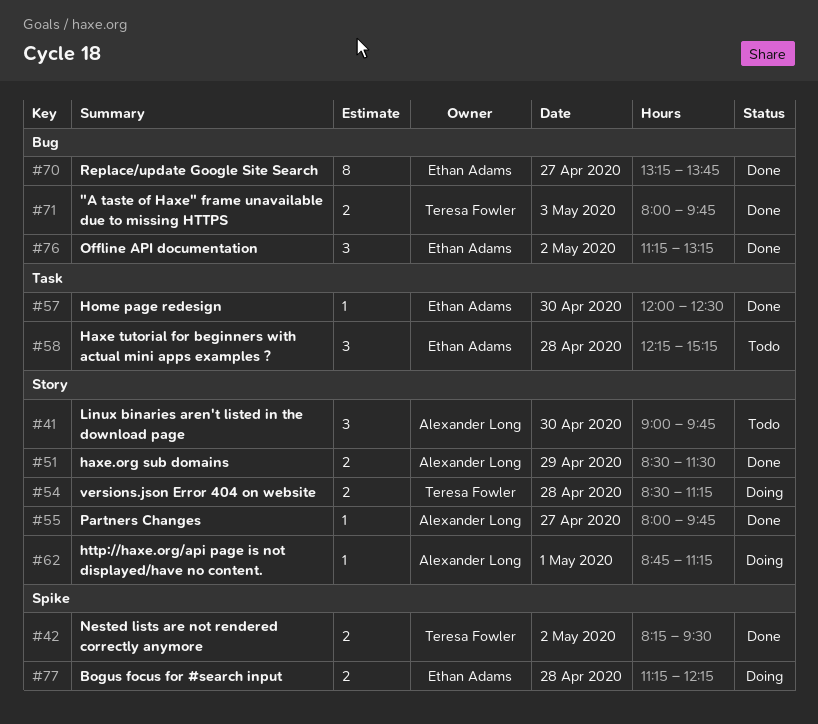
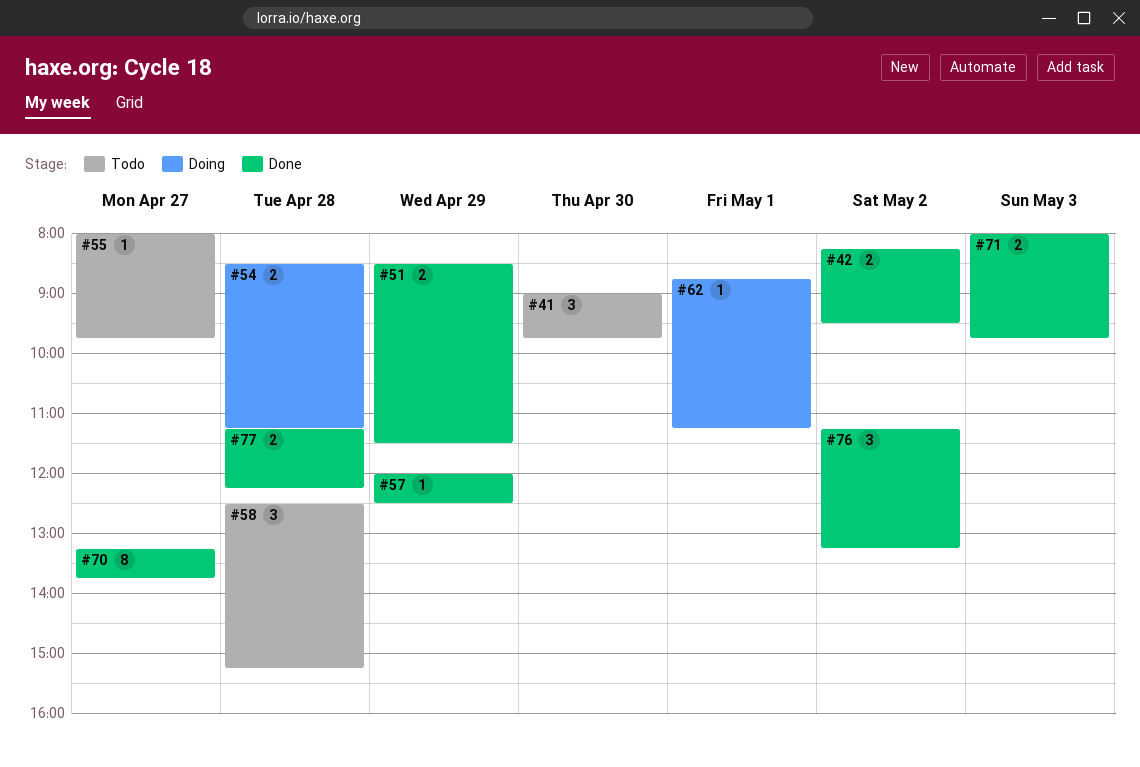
#55, status: Done -> Todo
#57, day: Apr 30 -> Apr 29
#58, begins: 12:15 -> 12:30
#77, status: Doing -> Done

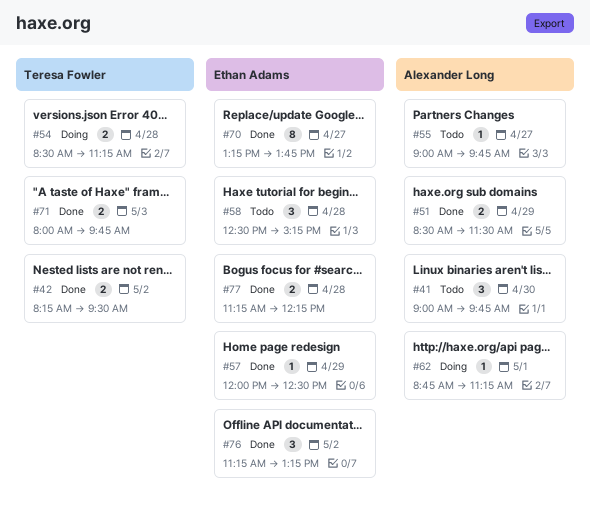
#55, begins: 08:00 -> 09:00

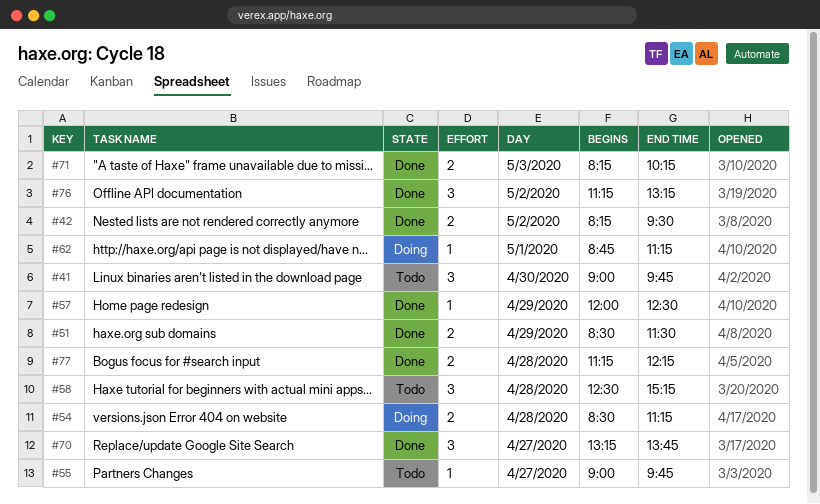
#70, estimate: 8 -> 3
#71, begins: 08:00 -> 08:15
#71, ends: 09:45 -> 10:15

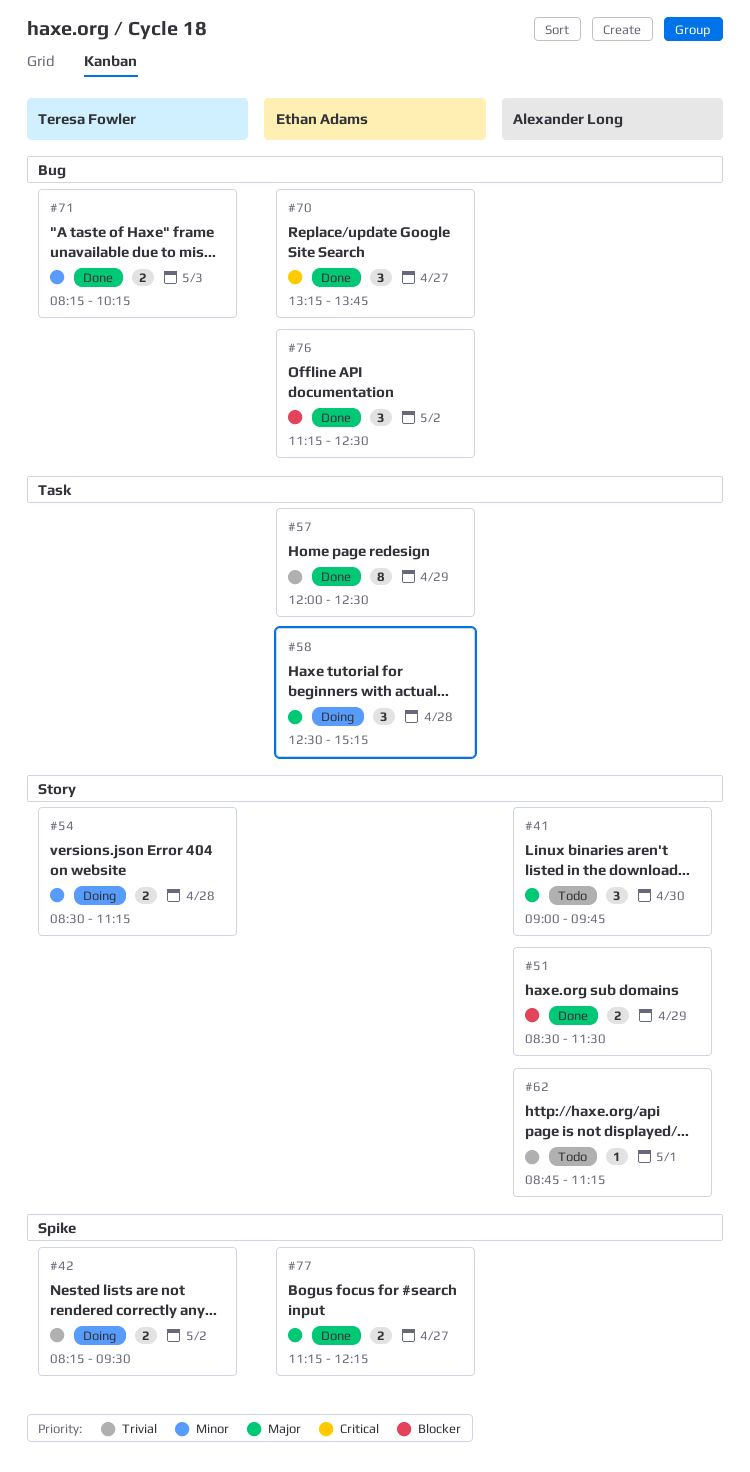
#42, status: Done -> Doing
#55: present -> none
#57, estimate: 1 -> 8
#58, status: Todo -> Doing
#62, status: Doing -> Todo
#76, ends: 13:15 -> 12:30
#77, day: Apr 28 -> Apr 27

